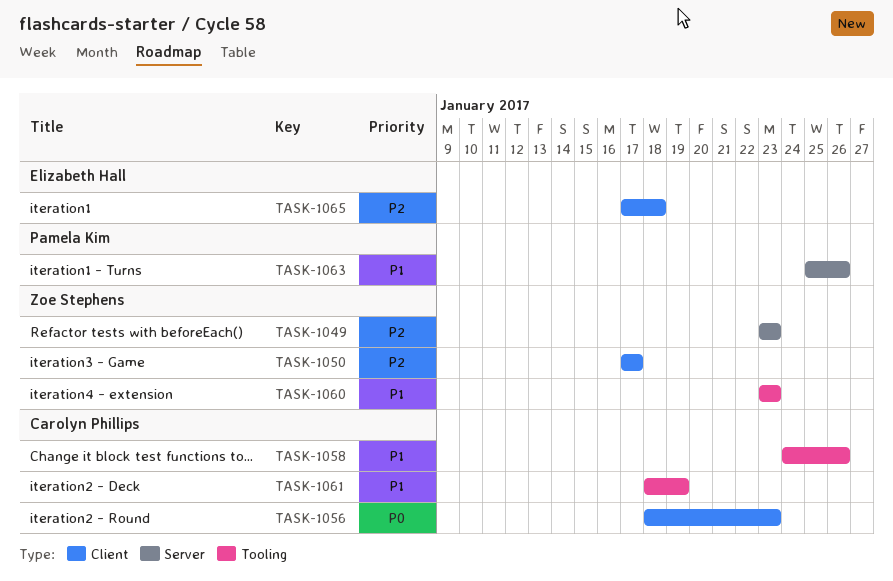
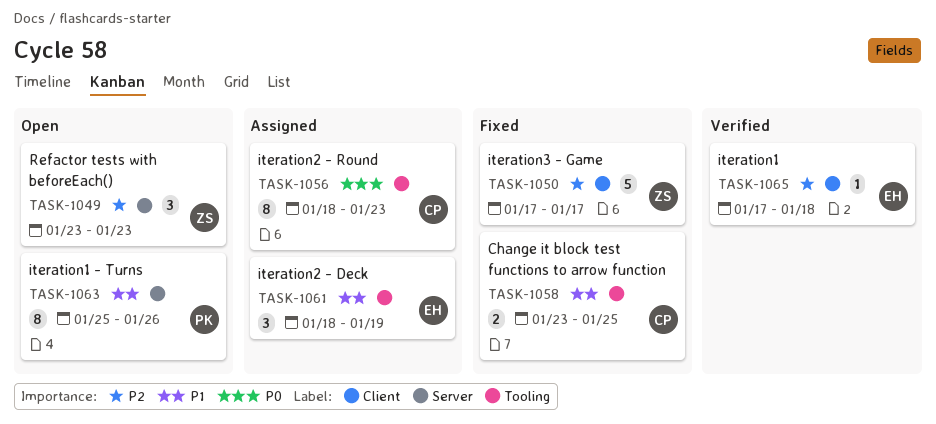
TASK-1056, label: Client -> Tooling
TASK-1058, start: Jan 24 -> Jan 23
TASK-1058, due: Jan 26 -> Jan 25
TASK-1060: present -> none
TASK-1061, owner: Carolyn Phillips -> Elizabeth Hall

